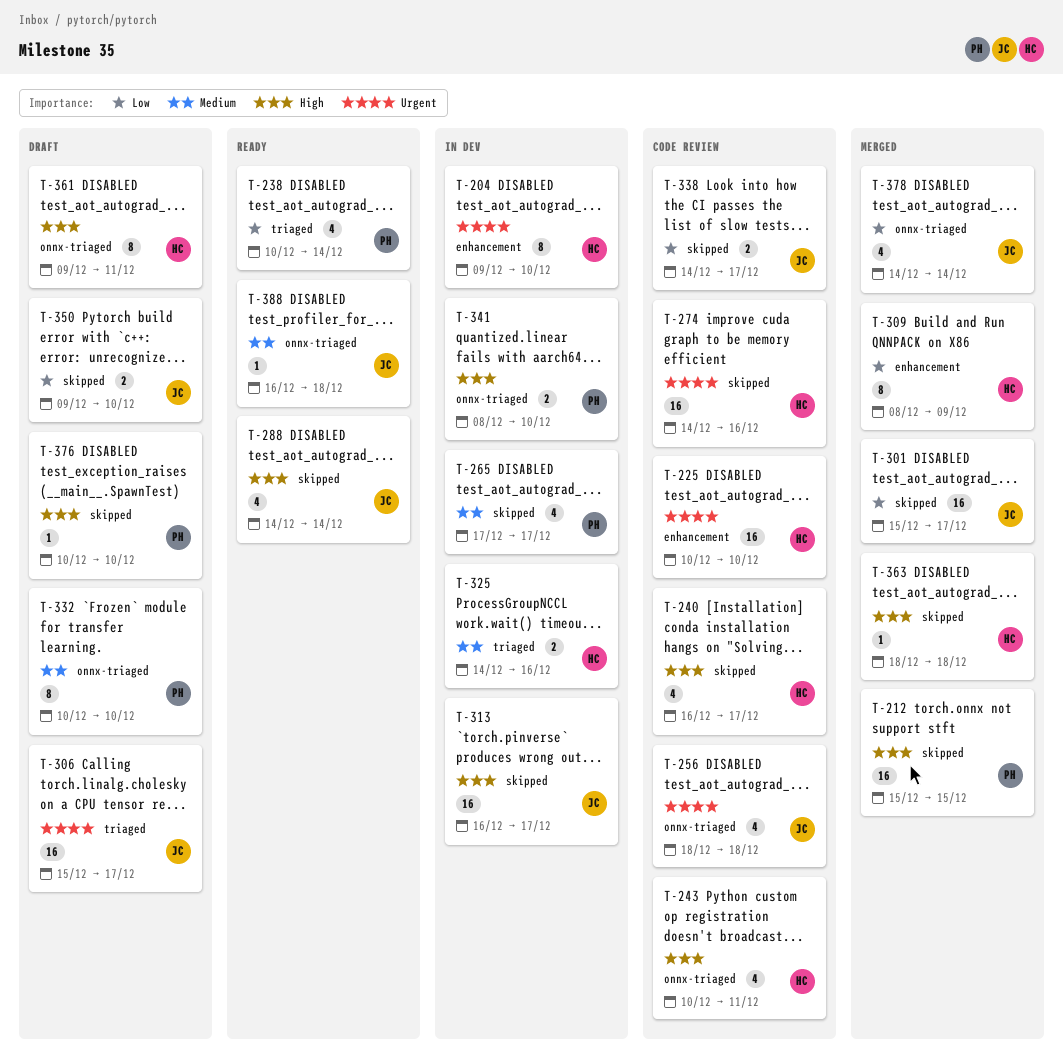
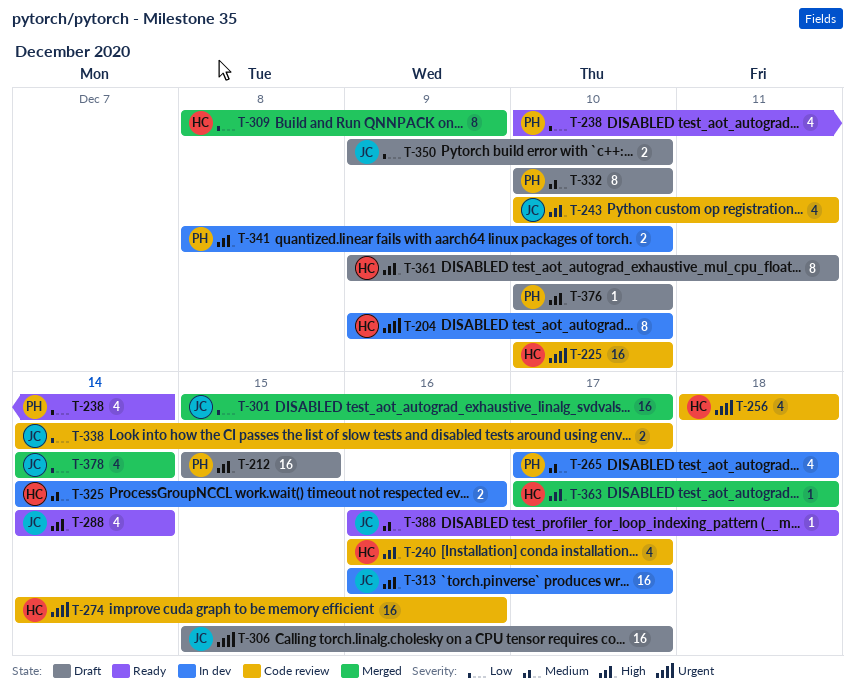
T-212, status: Merged -> Draft
T-243, owner: HC -> JC
T-256, owner: JC -> HC
T-265, due: Dec 17 -> Dec 18
T-363, start: Dec 18 -> Dec 17

